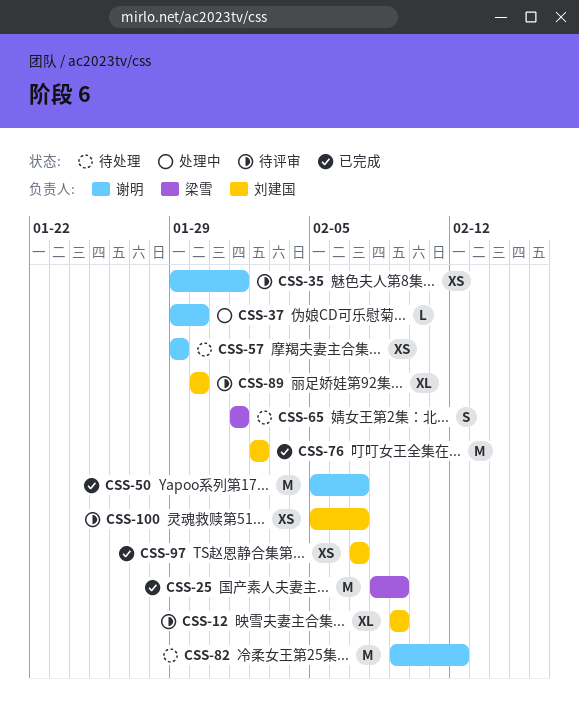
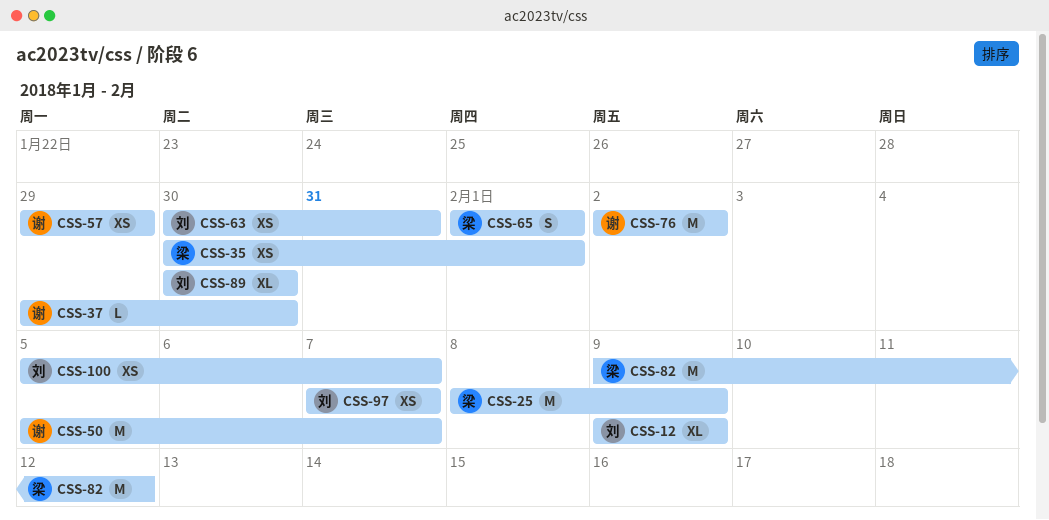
CSS-35, owner: 谢明 -> 梁雪
CSS-35, start: Jan 29 -> Jan 30
CSS-63: none -> present
CSS-76, owner: 刘建国 -> 谢明
CSS-82, owner: 谢明 -> 梁雪

